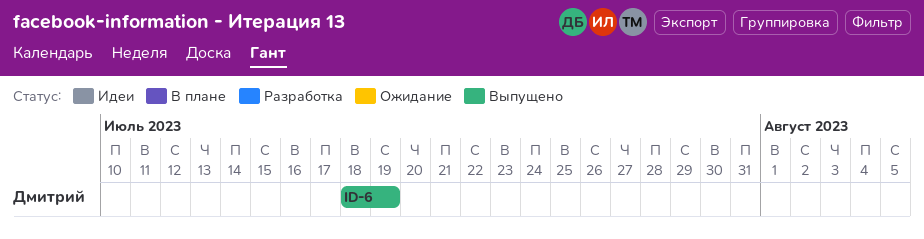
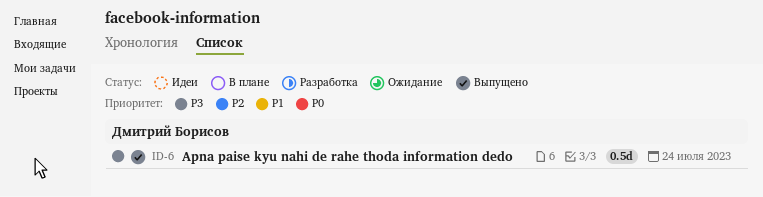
ID-6, due: Jul 19 -> Jul 24

